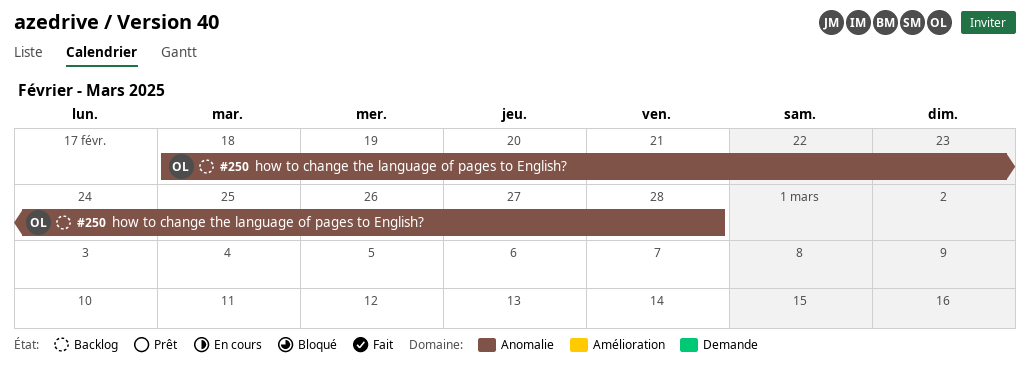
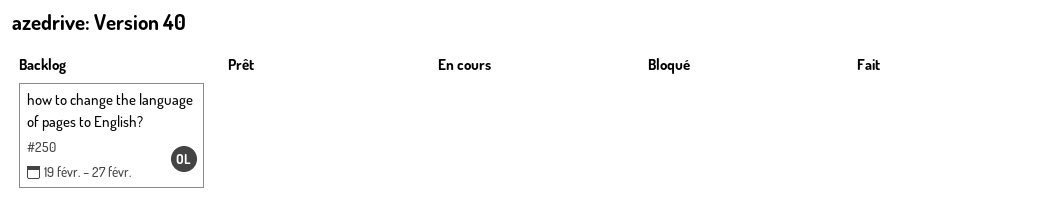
#250, start: Feb 18 -> Feb 19
#250, due: Feb 28 -> Feb 27

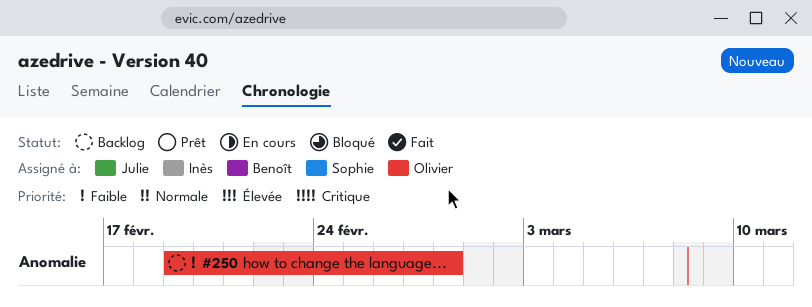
#250, due: Feb 27 -> Feb 28

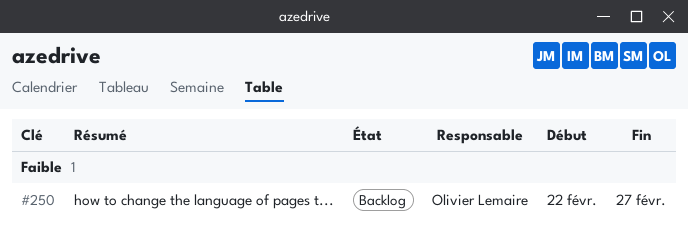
#250, start: Feb 19 -> Feb 22
#250, due: Feb 28 -> Feb 27

